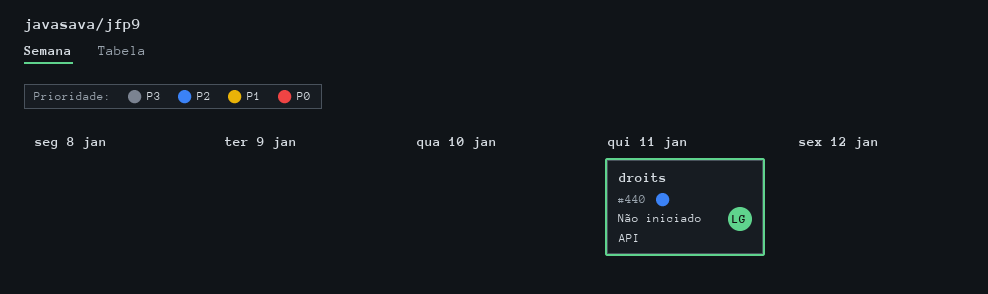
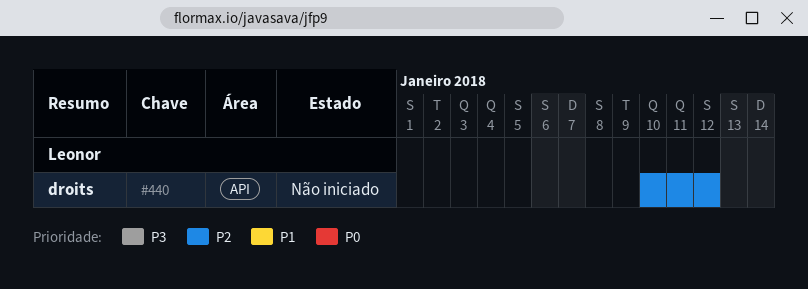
#440, due: Jan 11 -> Jan 12

